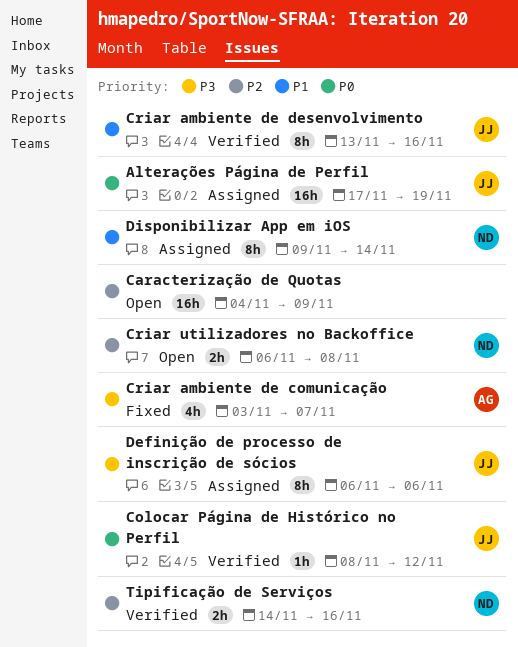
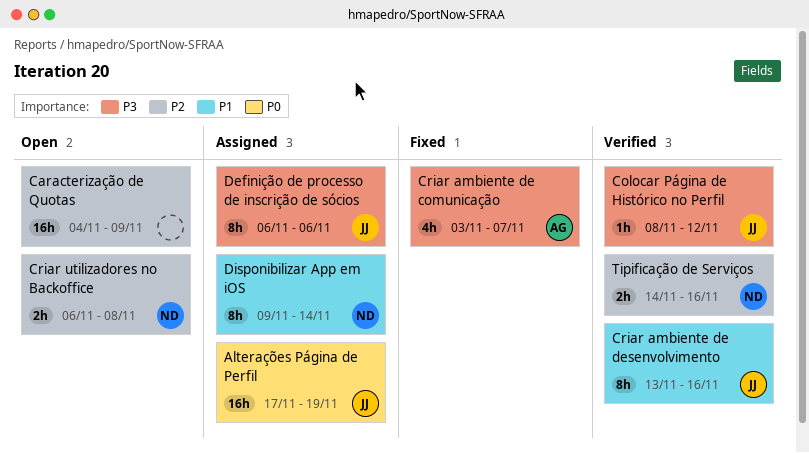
Colocar Página de Histórico no Perfil, priority: P0 -> P3

